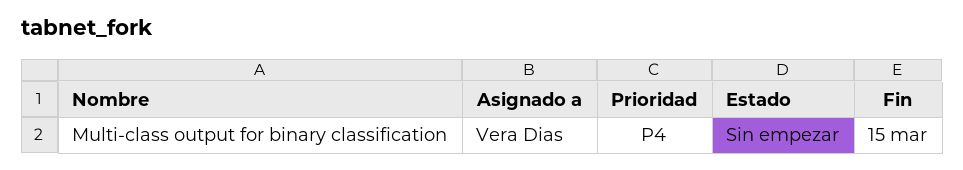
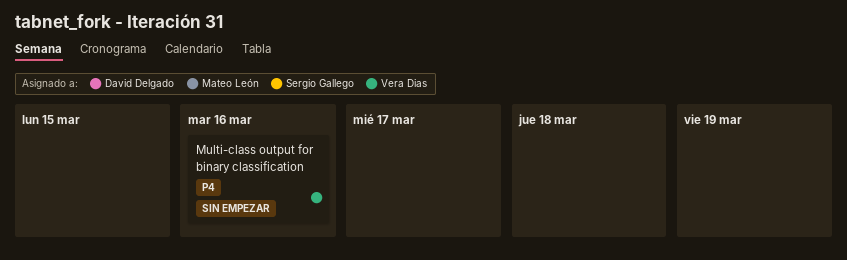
Multi-class output for binary classification, due: Mar 15 -> Mar 16

